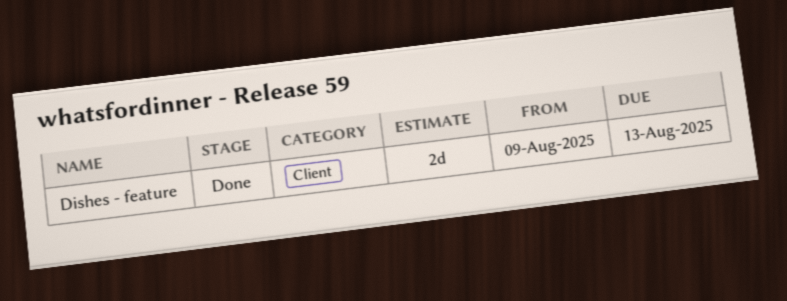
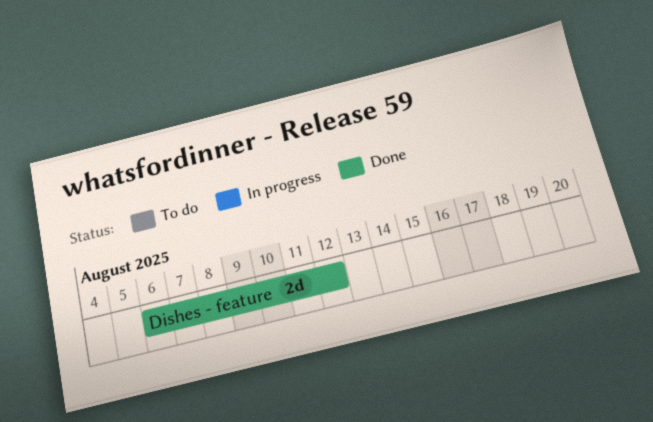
Dishes - feature, start: Aug 9 -> Aug 6
Dishes - feature, due: Aug 13 -> Aug 12

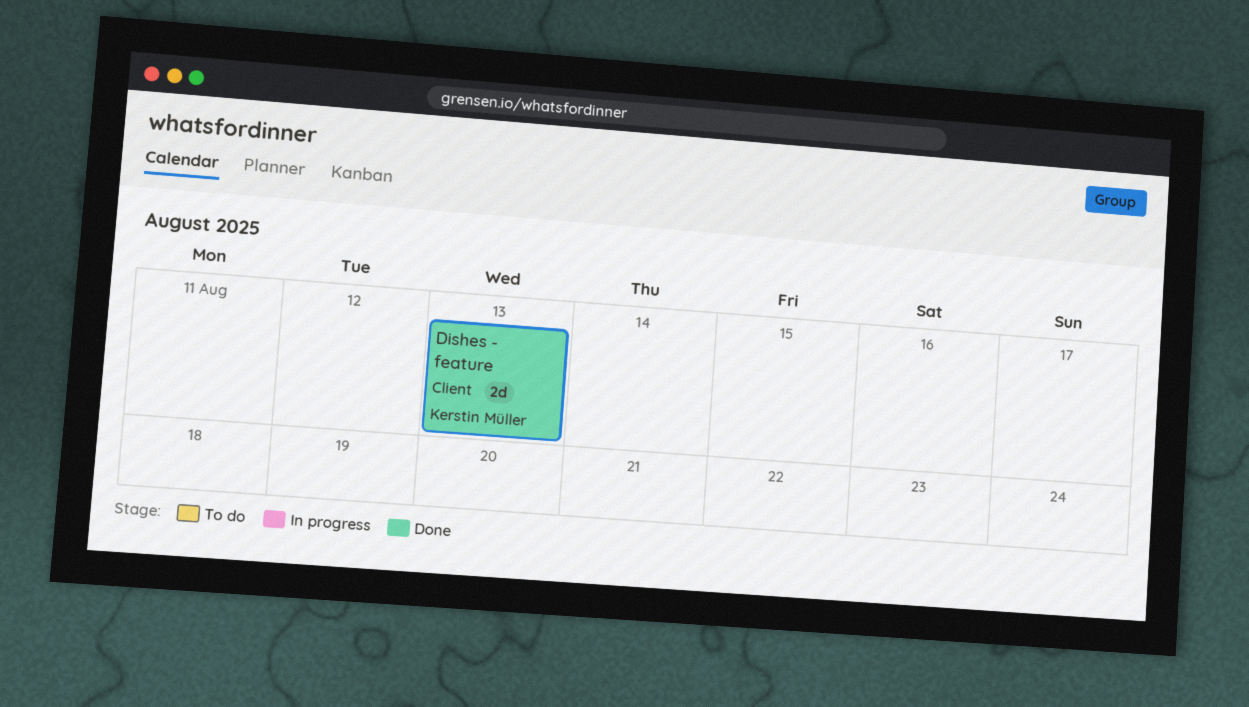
Dishes - feature, due: Aug 12 -> Aug 13

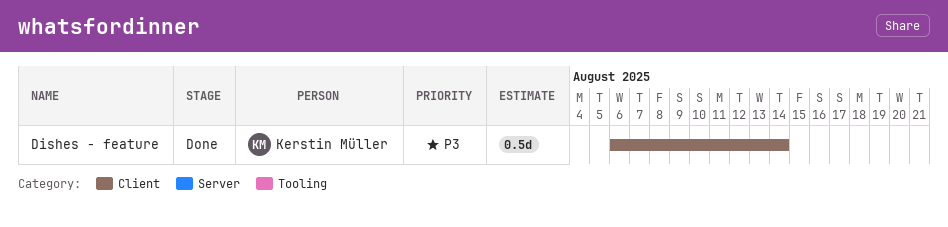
Dishes - feature, estimate: 2d -> 0.5d
Dishes - feature, due: Aug 13 -> Aug 14

